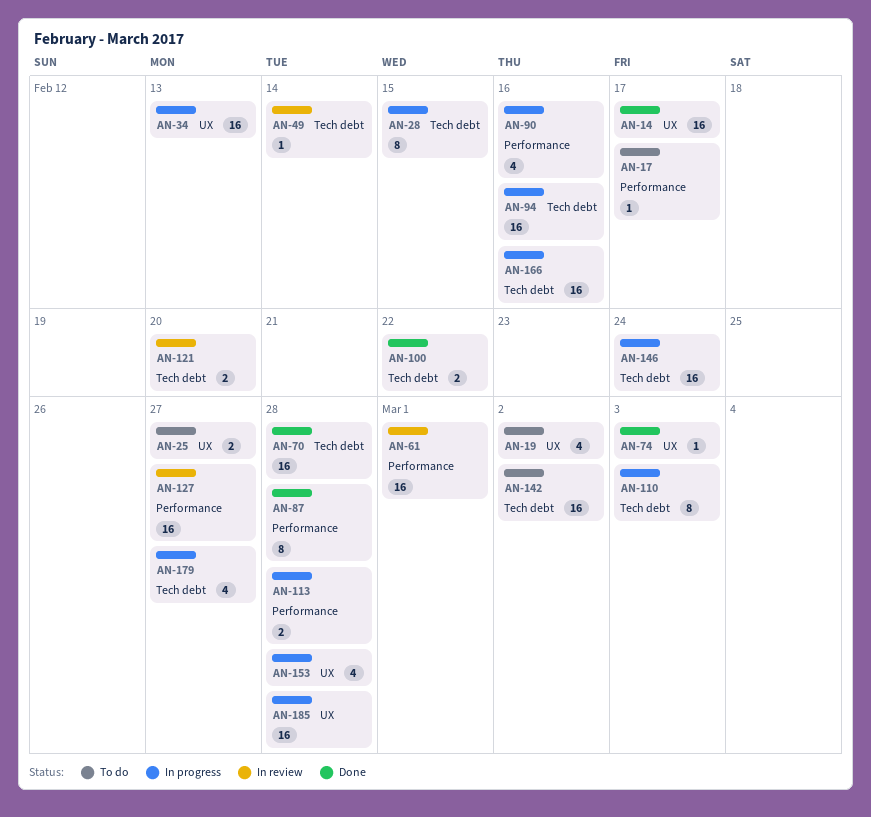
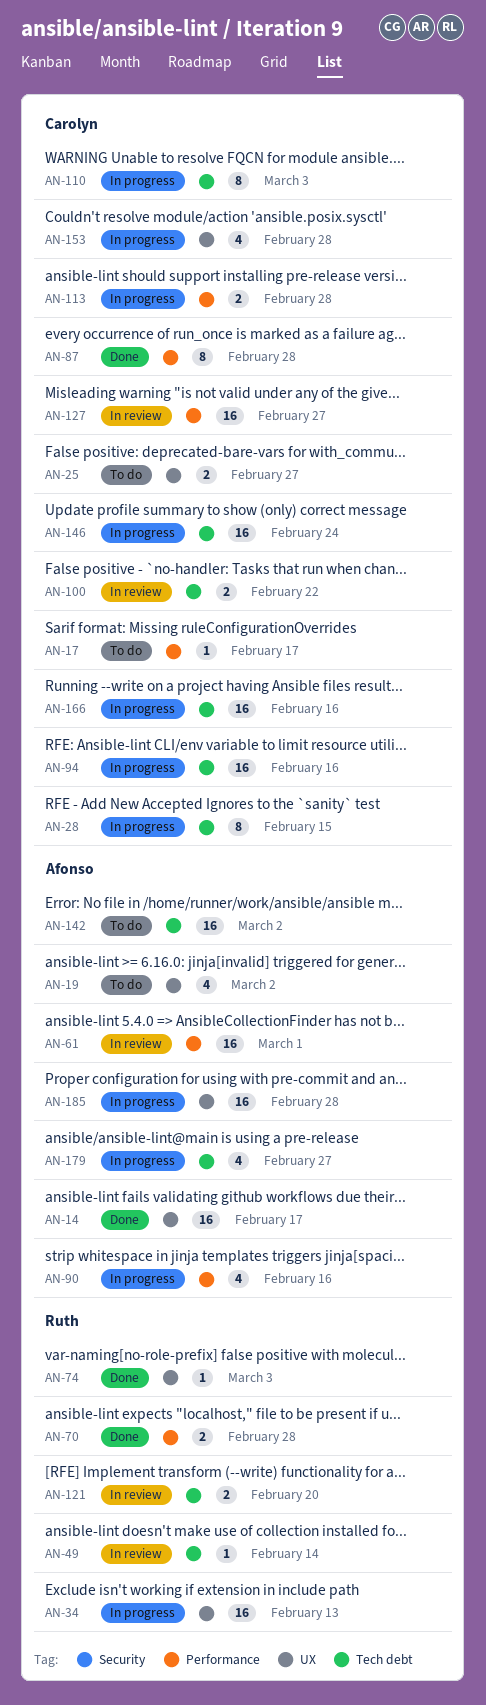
AN-70, label: Tech debt -> Performance
AN-70, estimate: 16 -> 2
AN-100, status: Done -> In review

